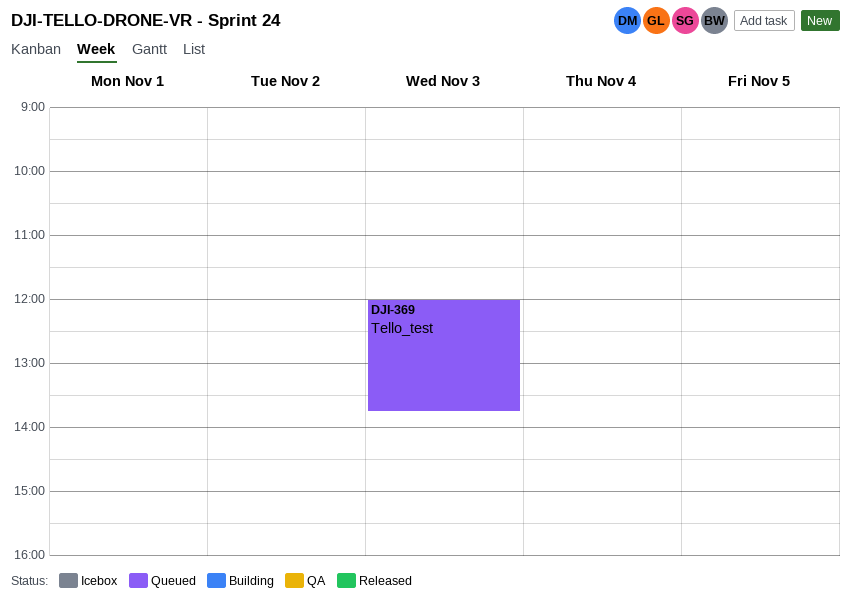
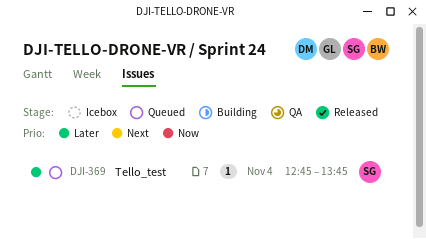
DJI-369, day: Nov 3 -> Nov 4
DJI-369, begins: 12:00 -> 12:45

